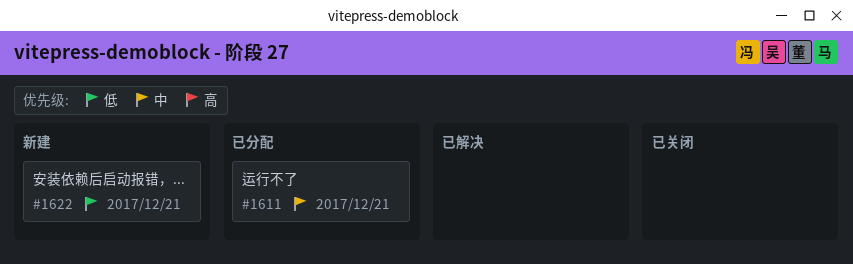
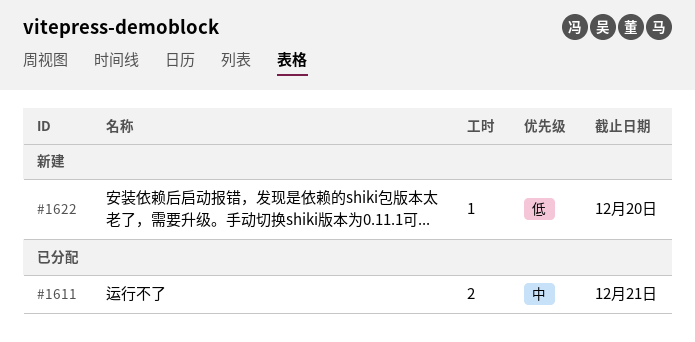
#1622, due: Dec 21 -> Dec 20

